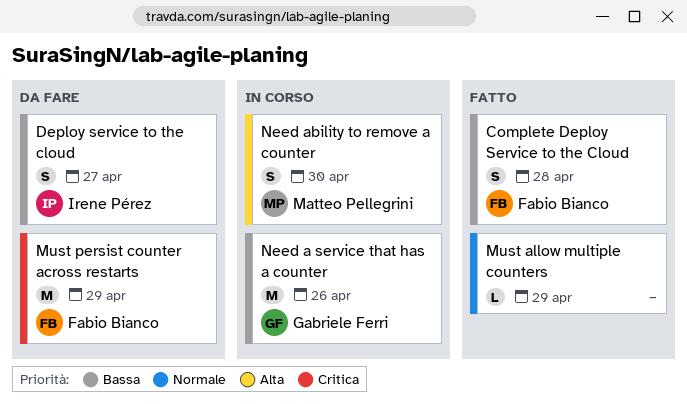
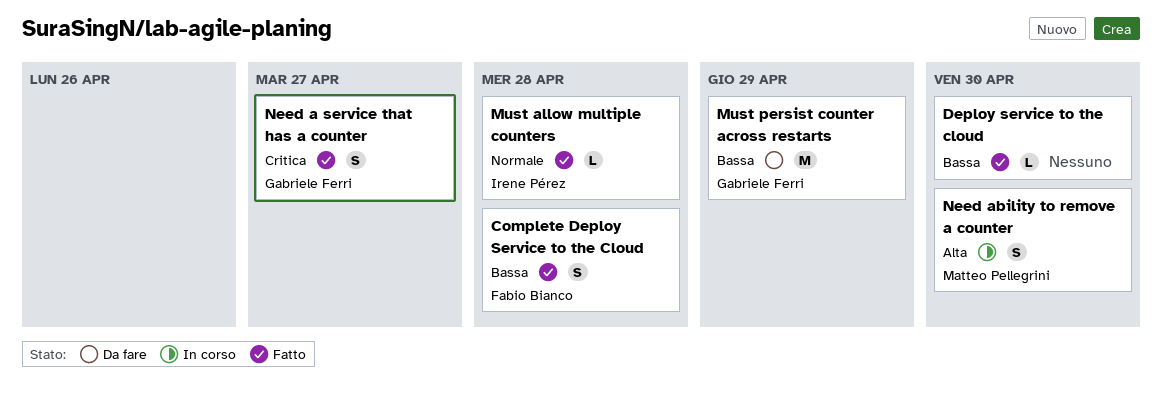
Deploy service to the cloud, status: Da fare -> Fatto
Deploy service to the cloud, owner: Irene Pérez -> none
Deploy service to the cloud, estimate: S -> L
Deploy service to the cloud, due: Apr 27 -> Apr 30
Must allow multiple counters, owner: none -> Irene Pérez
Must allow multiple counters, due: Apr 29 -> Apr 28
Must persist counter across restarts, owner: Fabio Bianco -> Gabriele Ferri
Must persist counter across restarts, priority: Critica -> Bassa
Need a service that has a counter, status: In corso -> Fatto
Need a service that has a counter, priority: Bassa -> Critica
Need a service that has a counter, estimate: M -> S
Need a service that has a counter, due: Apr 26 -> Apr 27

